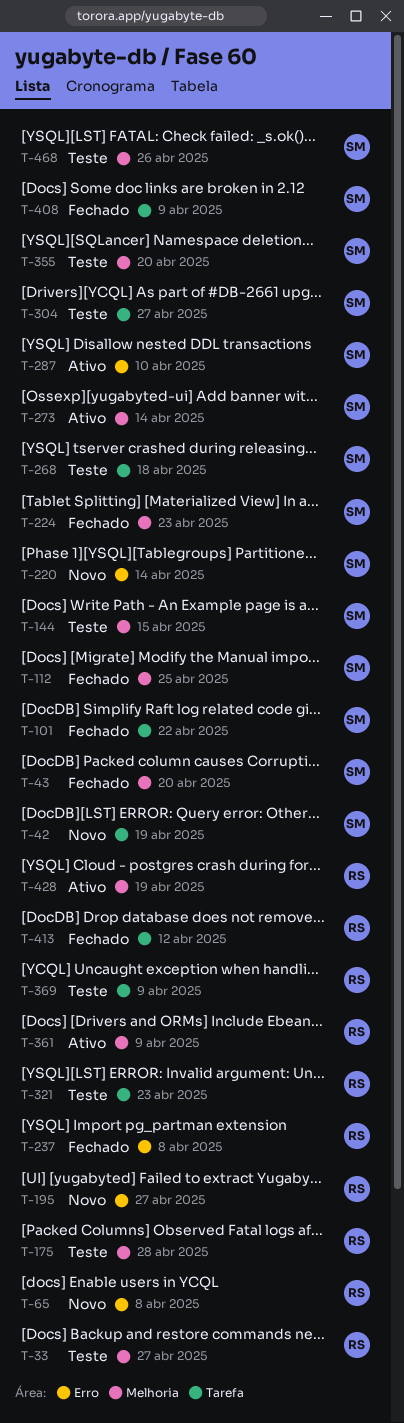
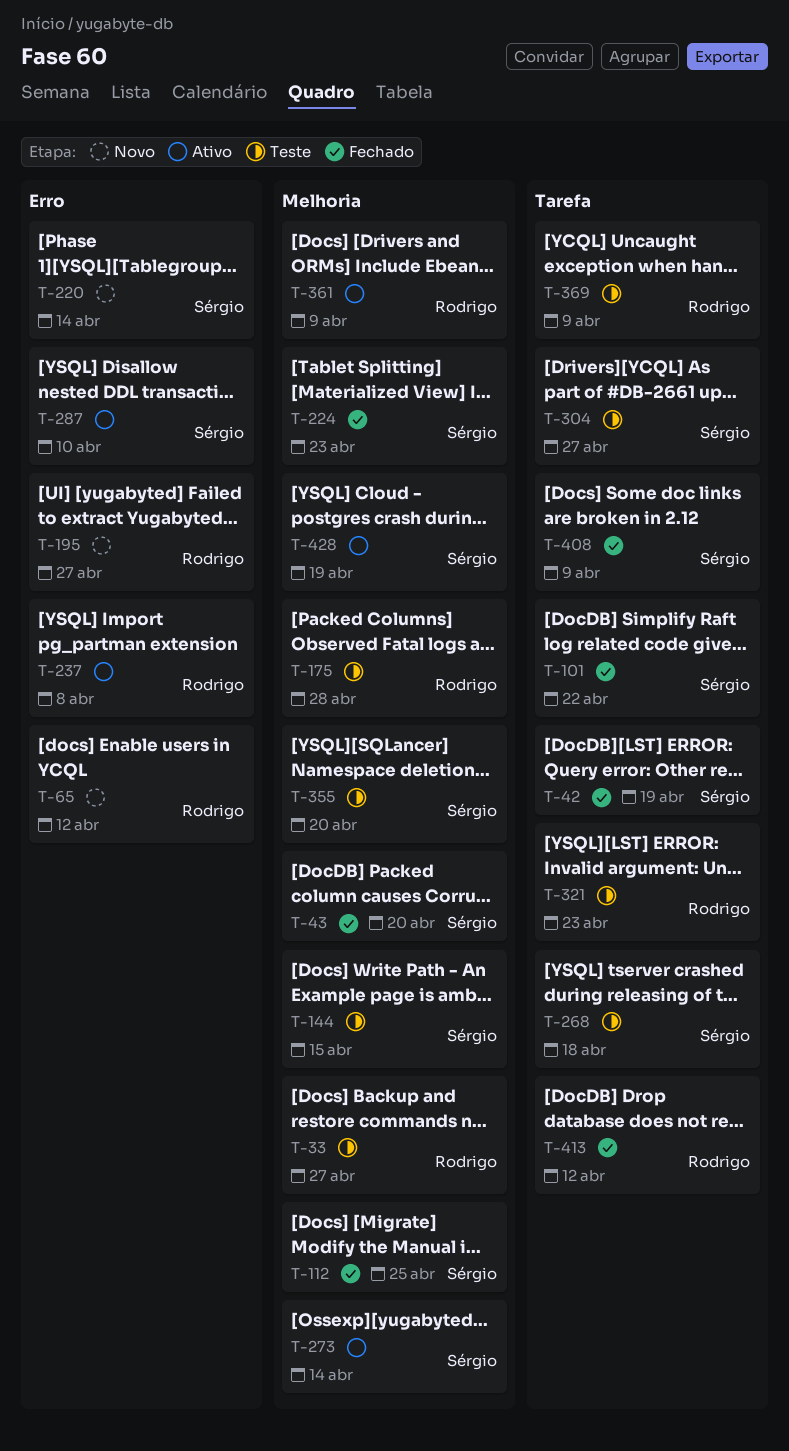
T-42, status: Novo -> Fechado
T-65, due: Apr 8 -> Apr 12
T-237, status: Fechado -> Ativo
T-428, owner: Rodrigo -> Sérgio
T-468: present -> none

